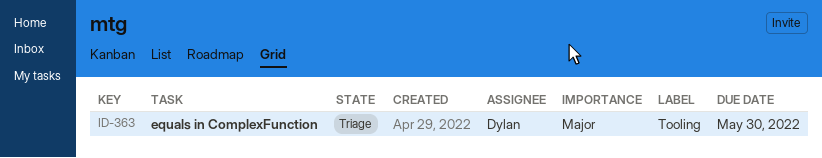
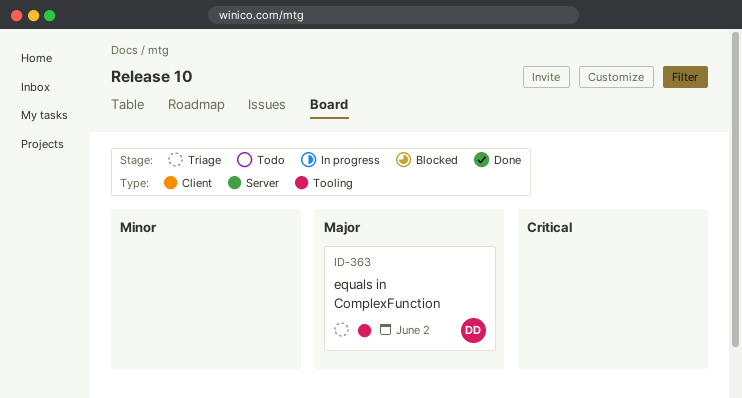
ID-363, due: May 30 -> Jun 2

